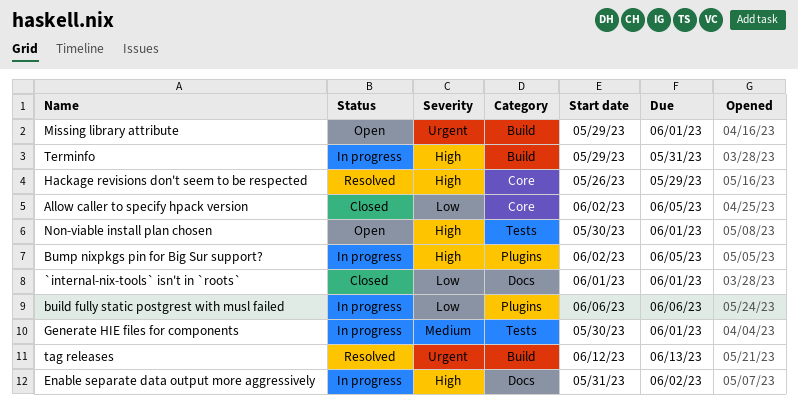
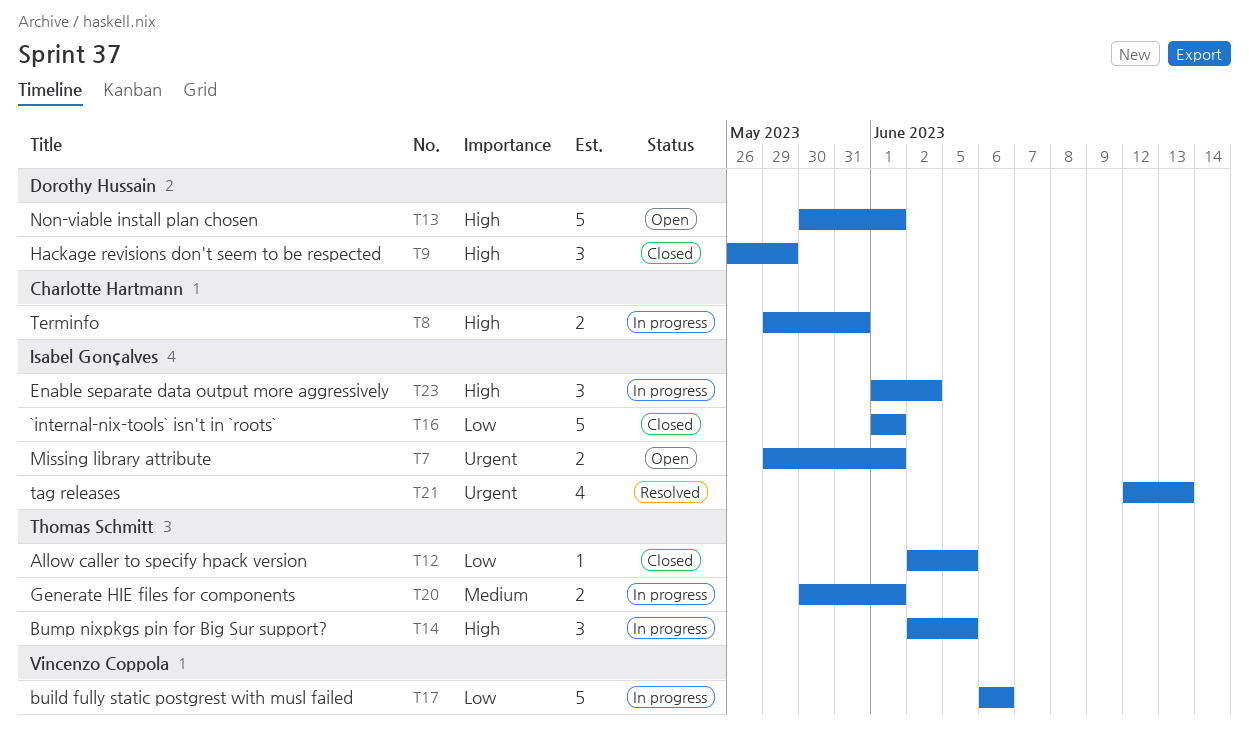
Enable separate data output more aggressively, start: May 31 -> Jun 1
Hackage revisions don't seem to be respected, status: Resolved -> Closed

